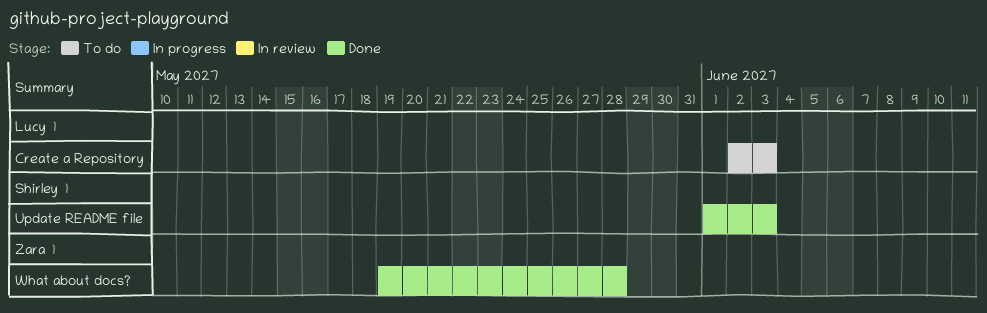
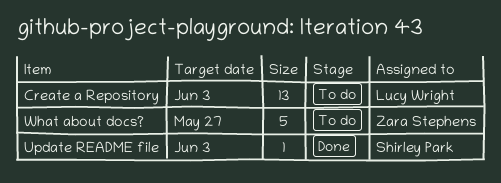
What about docs?, status: Done -> To do
What about docs?, due: May 28 -> May 27

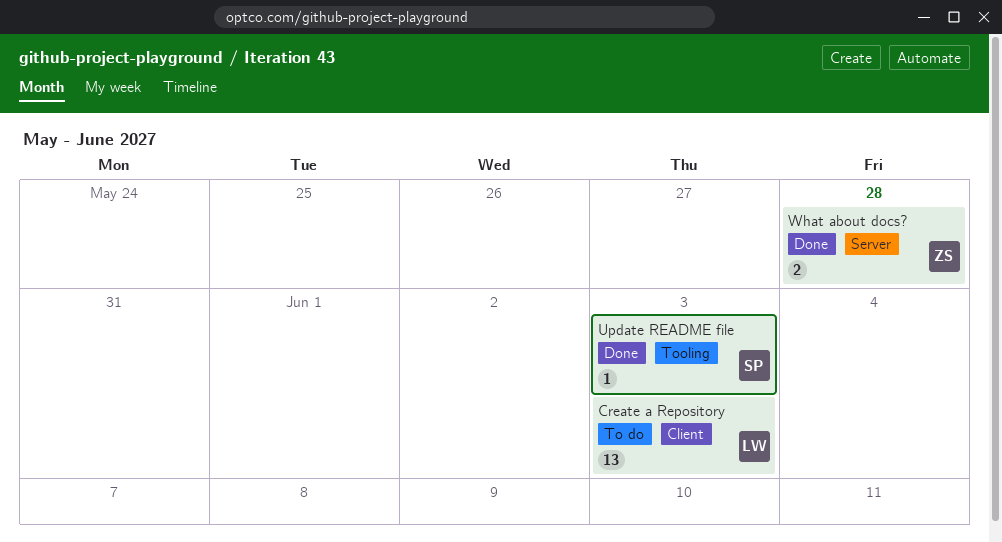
What about docs?, status: To do -> Done
What about docs?, estimate: 5 -> 2
What about docs?, due: May 27 -> May 28

